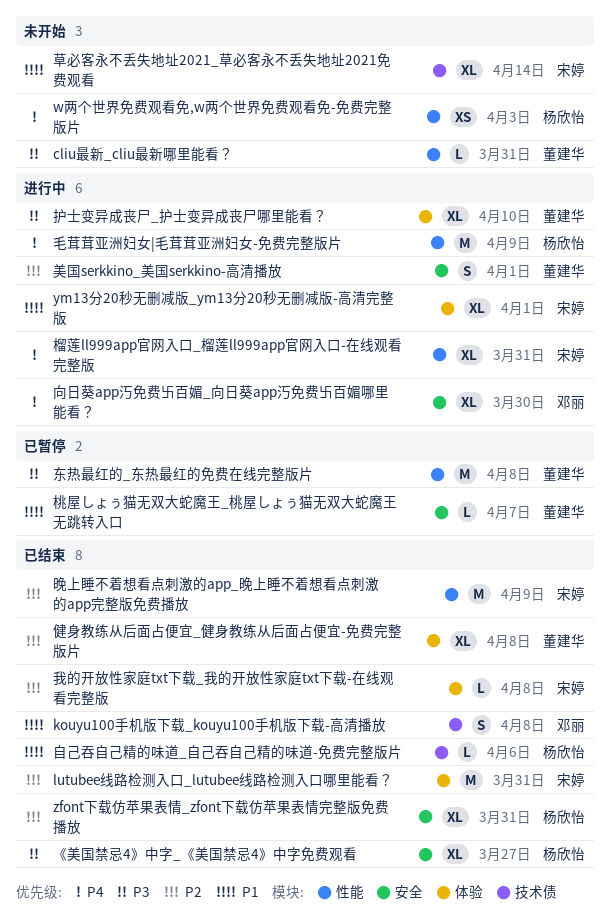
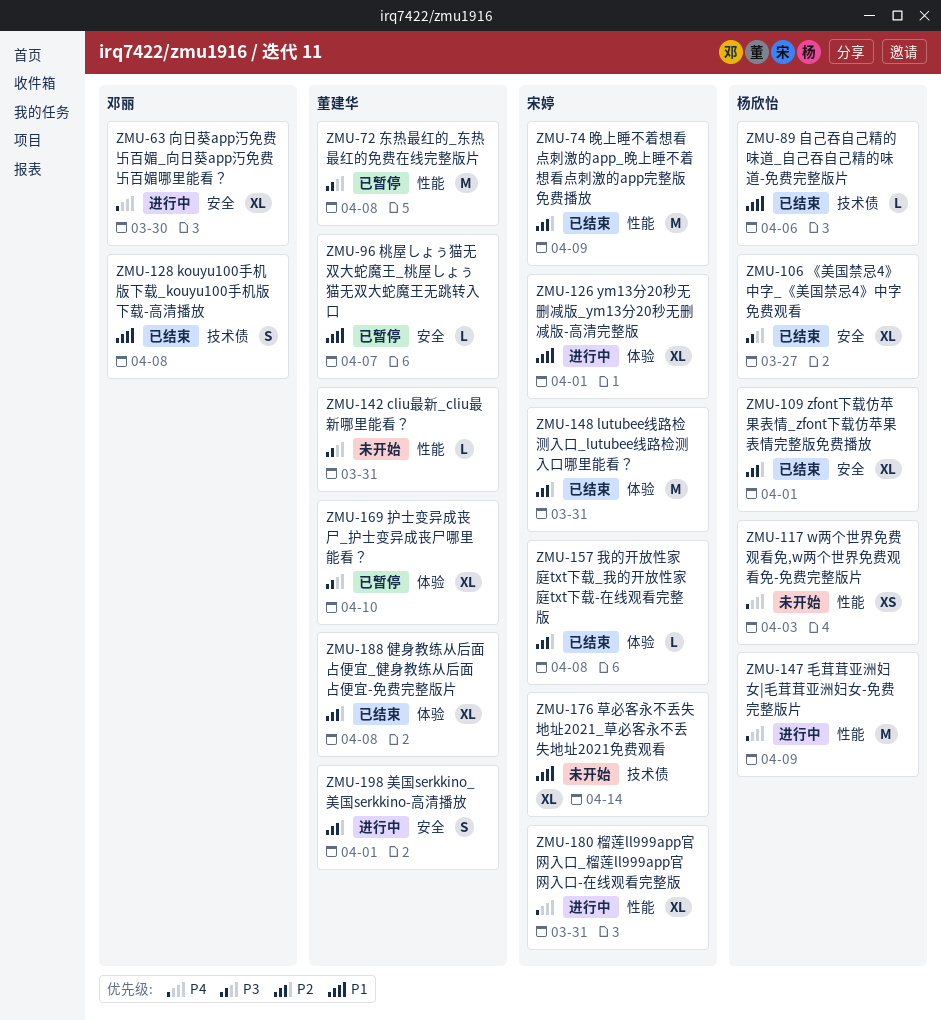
zfont下载仿苹果表情_zfont下载仿苹果表情完整版免费播放, due: Mar 31 -> Apr 1
护士变异成丧尸_护士变异成丧尸哪里能看？, status: 进行中 -> 已暂停

